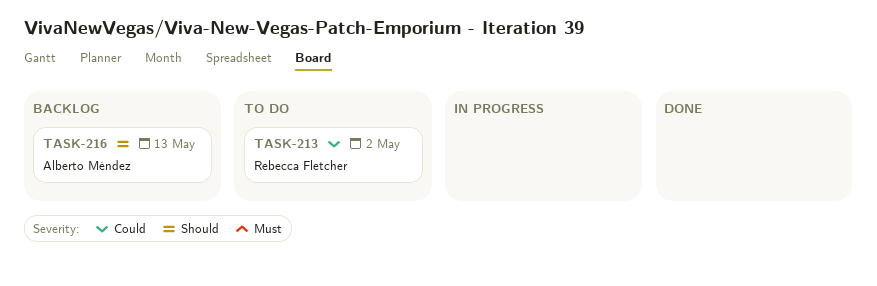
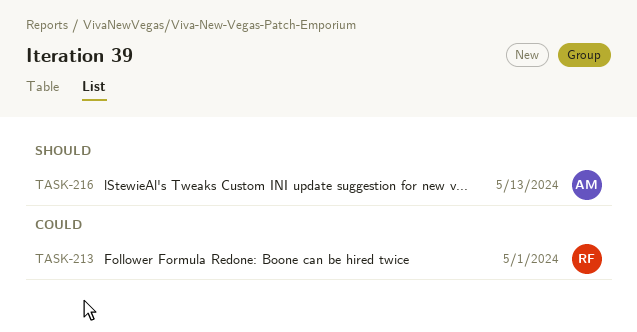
TASK-213, due: May 2 -> May 1

